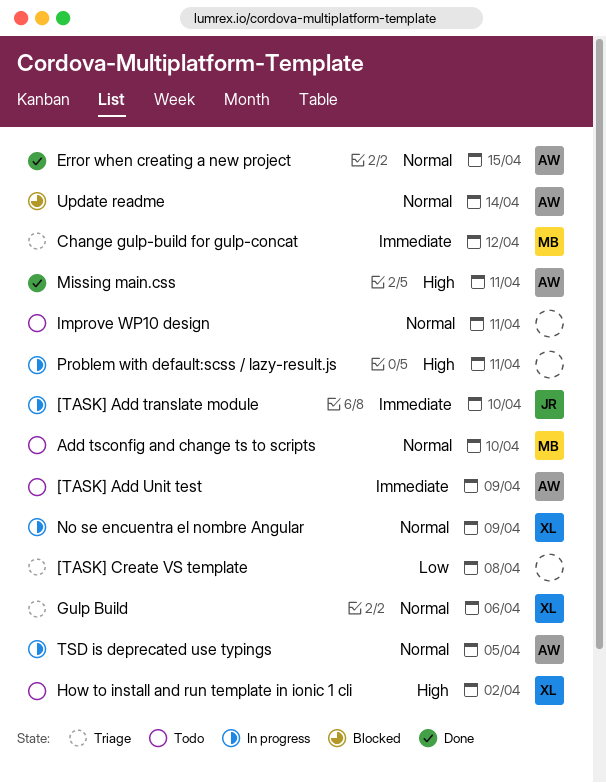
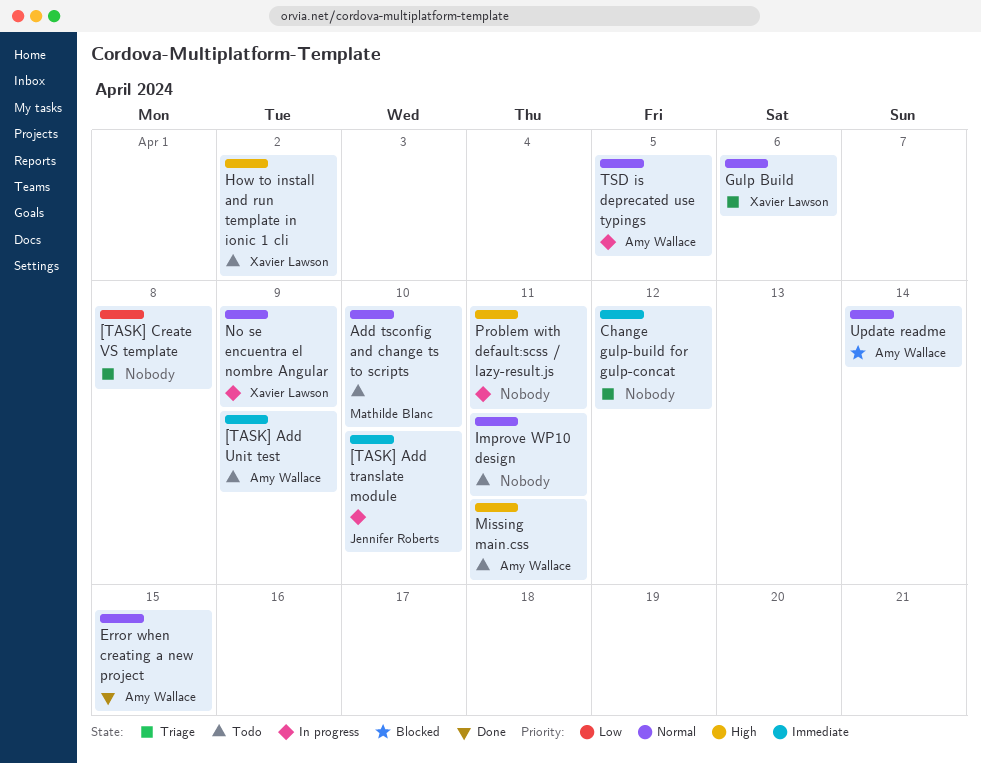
Change gulp-build for gulp-concat, owner: Mathilde Blanc -> none
Missing main.css, status: Done -> Todo

